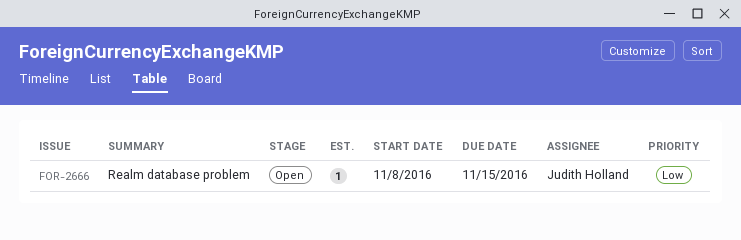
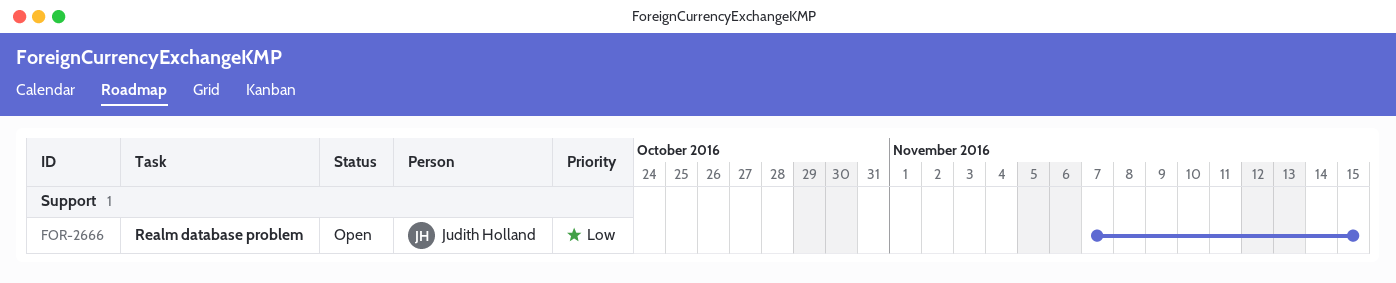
FOR-2666, start: Nov 8 -> Nov 7

